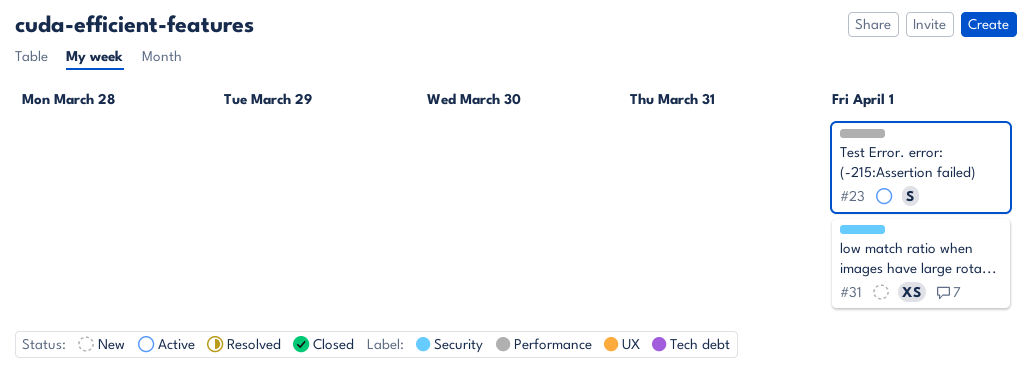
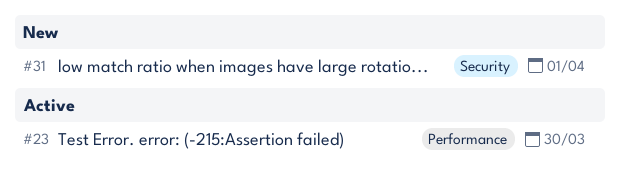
#23, due: Apr 1 -> Mar 30

